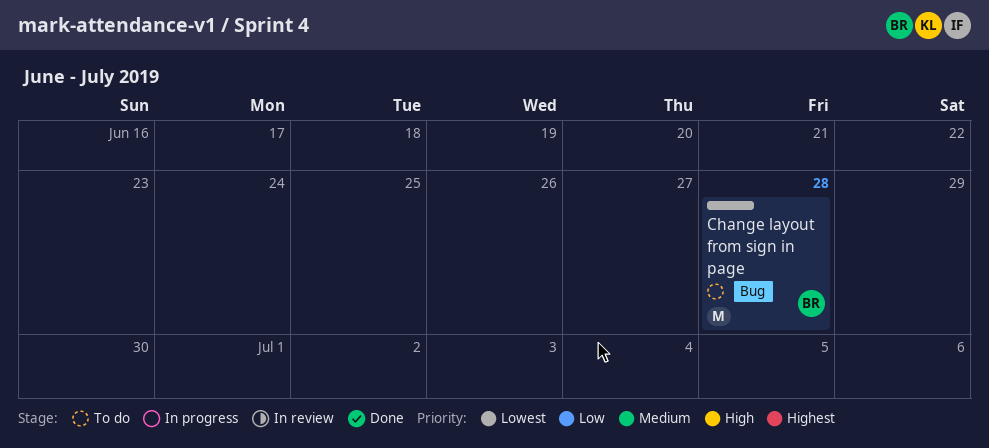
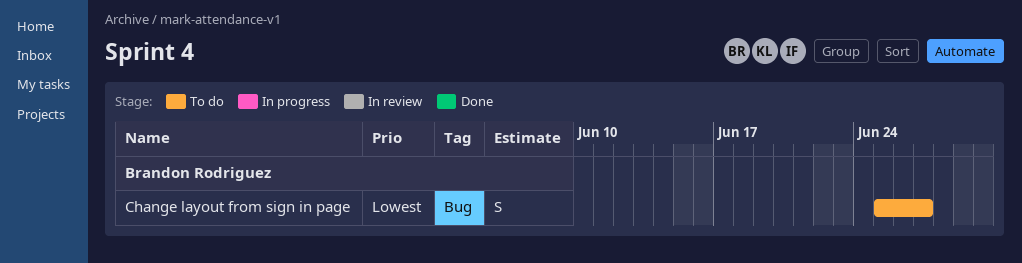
Change layout from sign in page, estimate: M -> S
Change layout from sign in page, due: Jun 28 -> Jun 27

